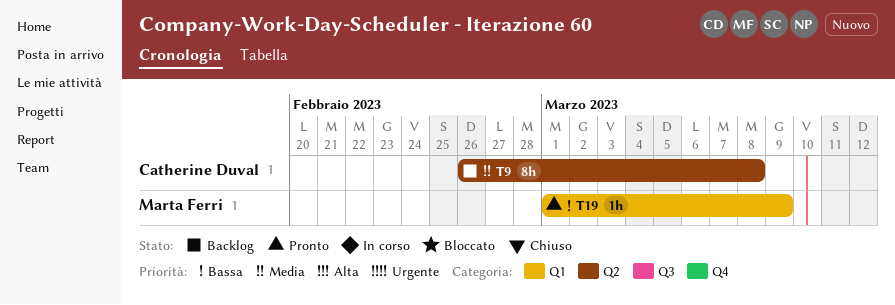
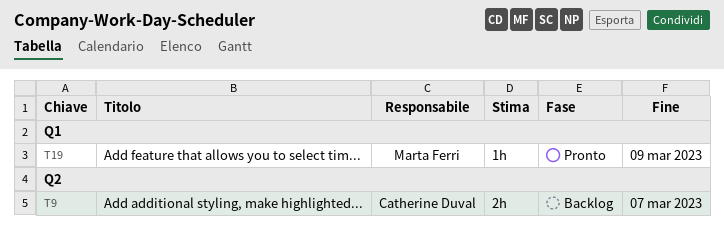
T9, estimate: 8h -> 2h
T9, due: Mar 8 -> Mar 7

